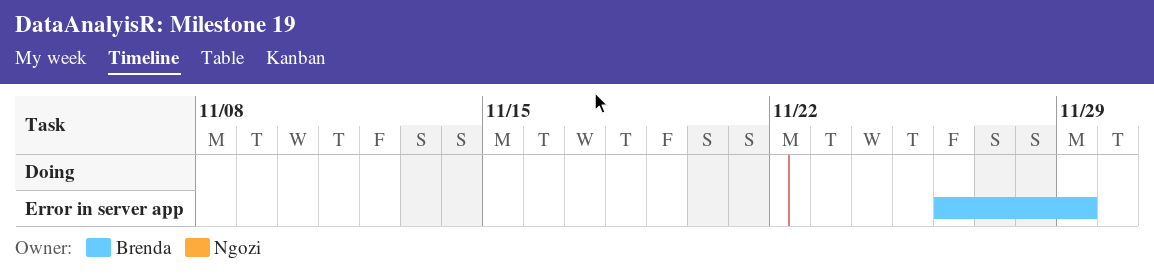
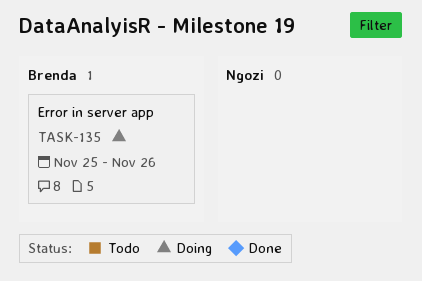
Error in server app, start: Nov 26 -> Nov 25
Error in server app, due: Nov 29 -> Nov 26

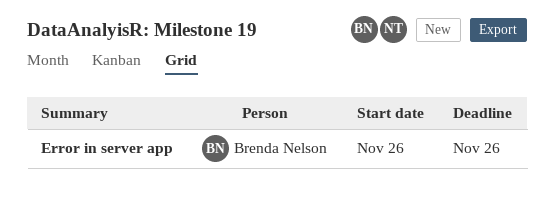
Error in server app, start: Nov 25 -> Nov 26

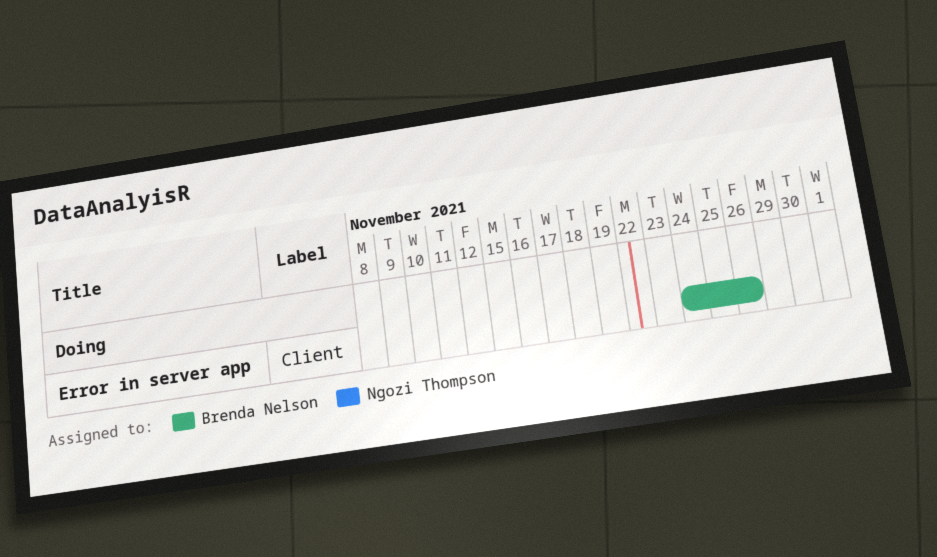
Error in server app, start: Nov 26 -> Nov 24

